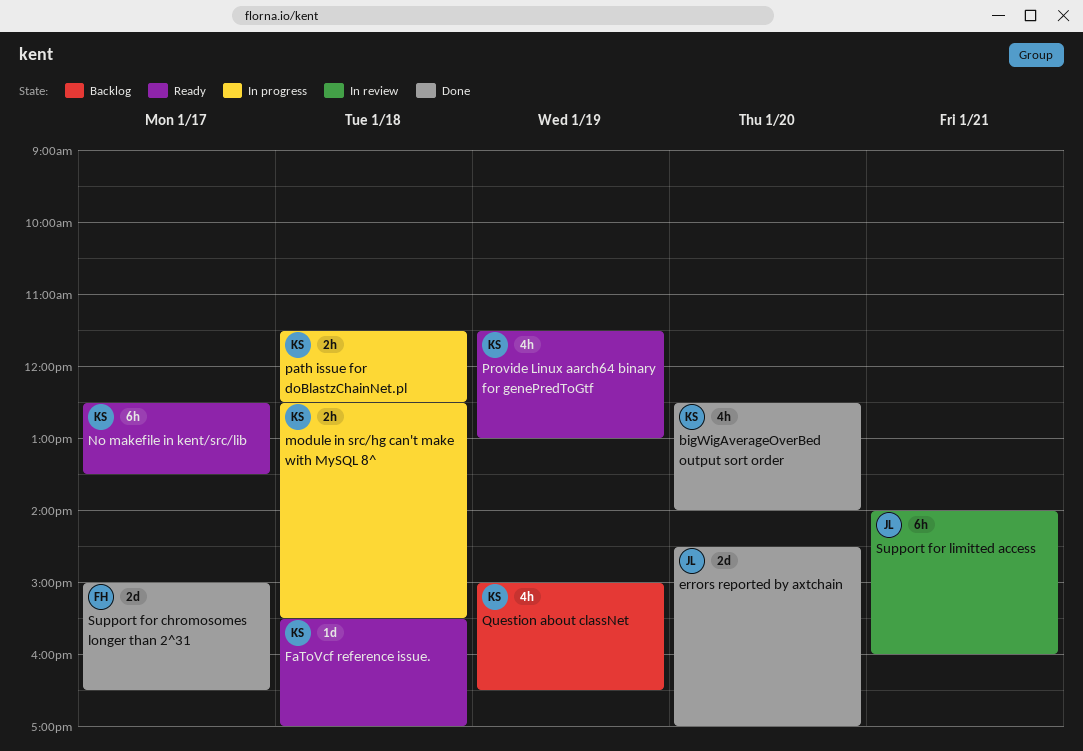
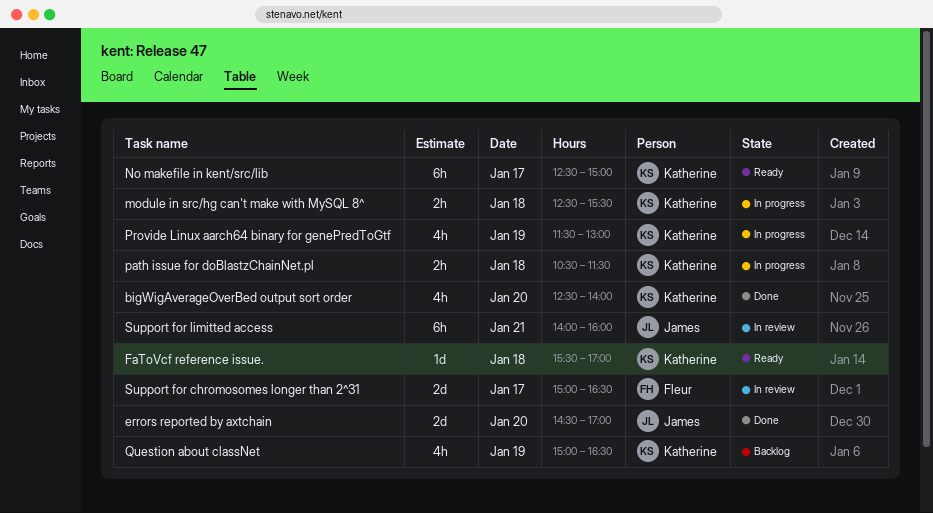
No makefile in kent/src/lib, ends: 13:30 -> 15:00
path issue for doBlastzChainNet.pl, begins: 11:30 -> 10:30
path issue for doBlastzChainNet.pl, ends: 12:30 -> 11:30
Provide Linux aarch64 binary for genePredToGtf, status: Ready -> In progress
Support for chromosomes longer than 2^31, status: Done -> In review

